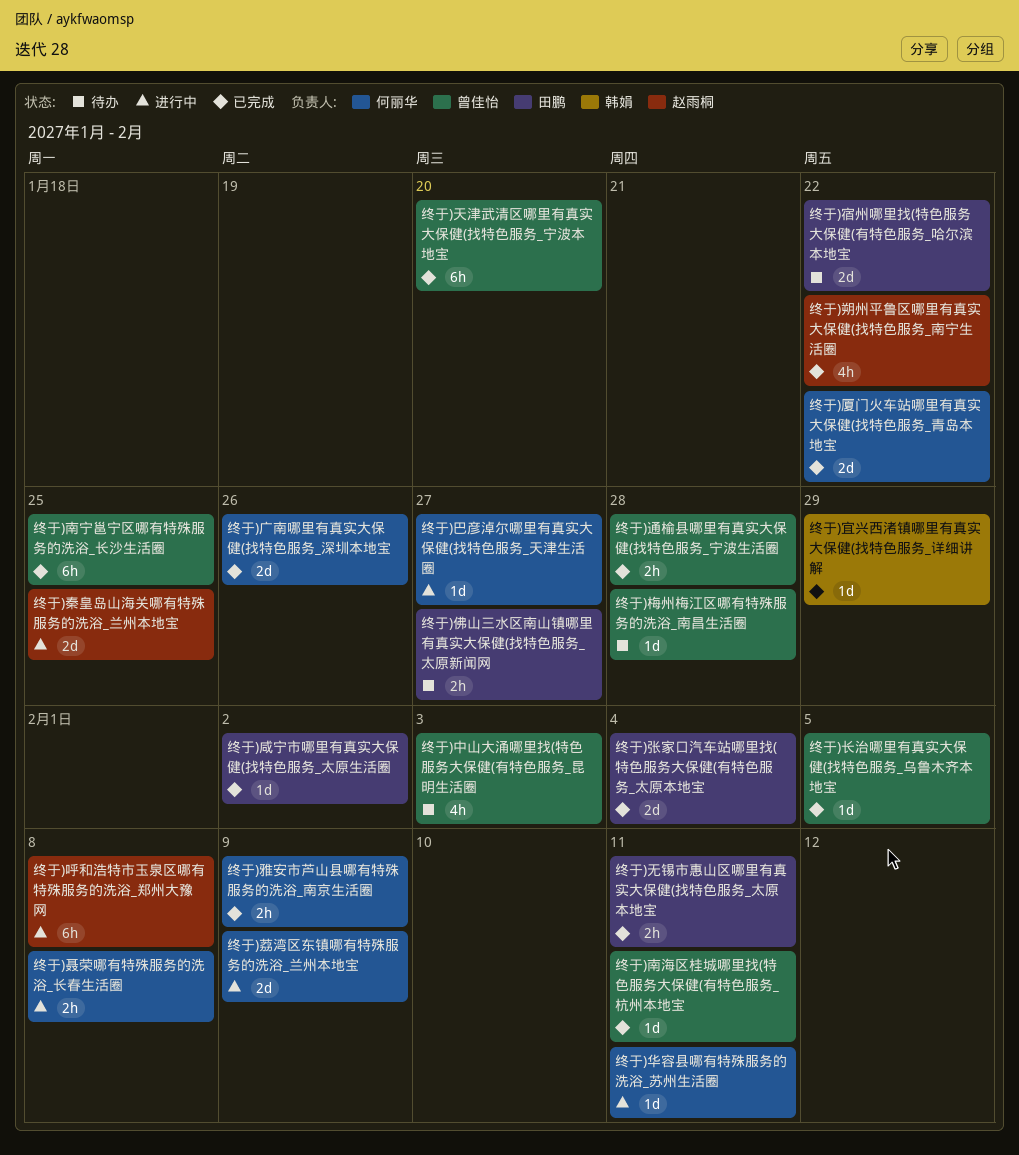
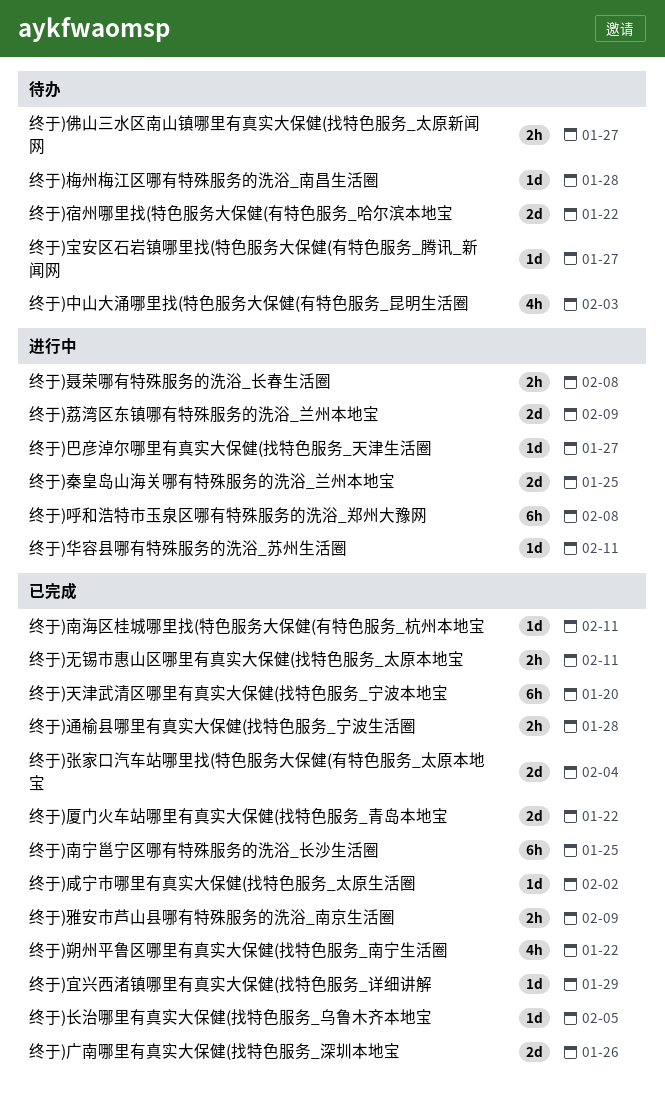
终于)宝安区石岩镇哪里找(特色服务大保健(有特色服务_腾讯_新闻网: none -> present

